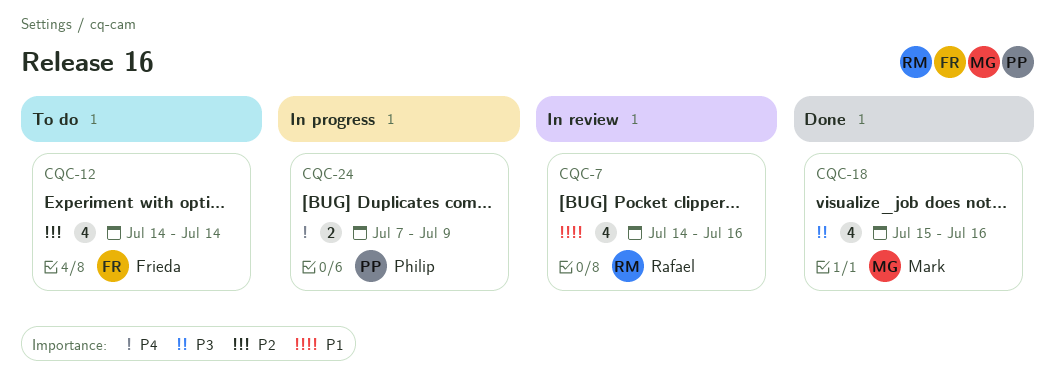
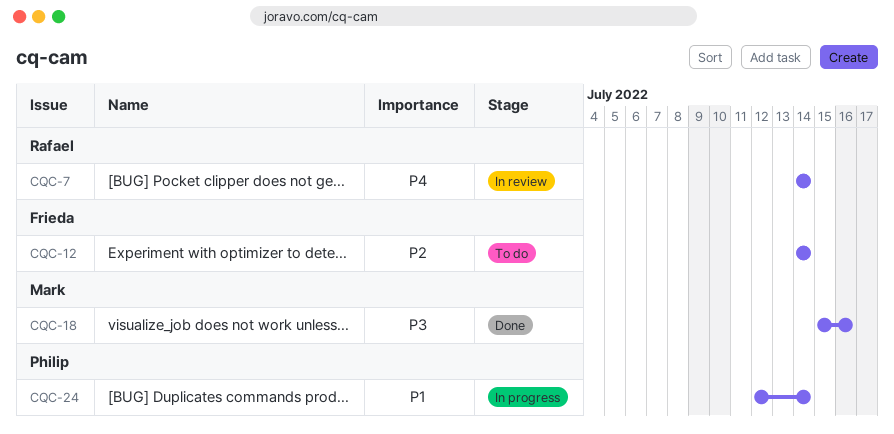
CQC-7, priority: P1 -> P4
CQC-7, due: Jul 16 -> Jul 14
CQC-24, priority: P4 -> P1
CQC-24, start: Jul 7 -> Jul 12
CQC-24, due: Jul 9 -> Jul 14

